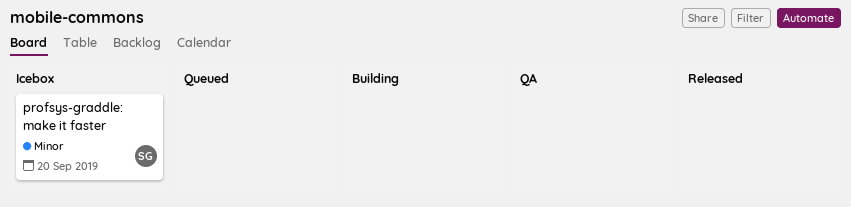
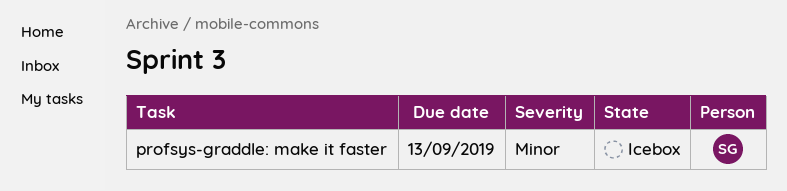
profsys-graddle: make it faster, due: Sep 20 -> Sep 13

